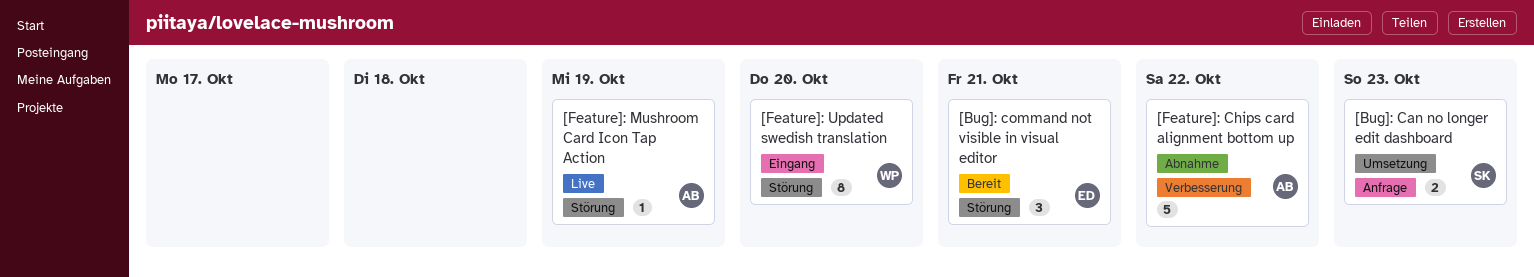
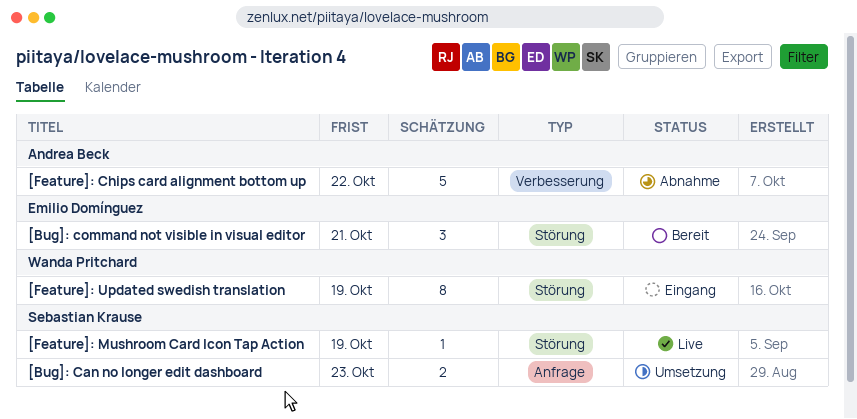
[Feature]: Mushroom Card Icon Tap Action, owner: Andrea Beck -> Sebastian Krause
[Feature]: Updated swedish translation, due: Oct 20 -> Oct 19

